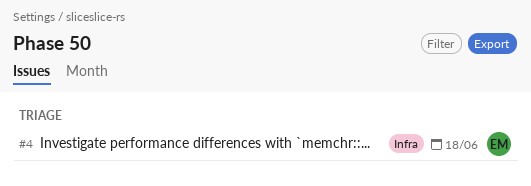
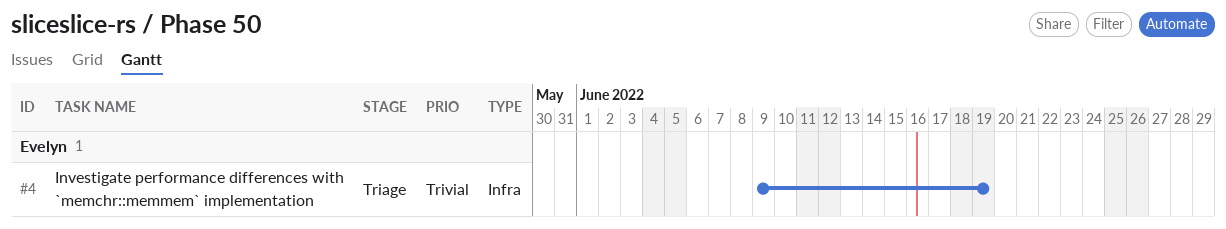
#4, due: Jun 18 -> Jun 19

